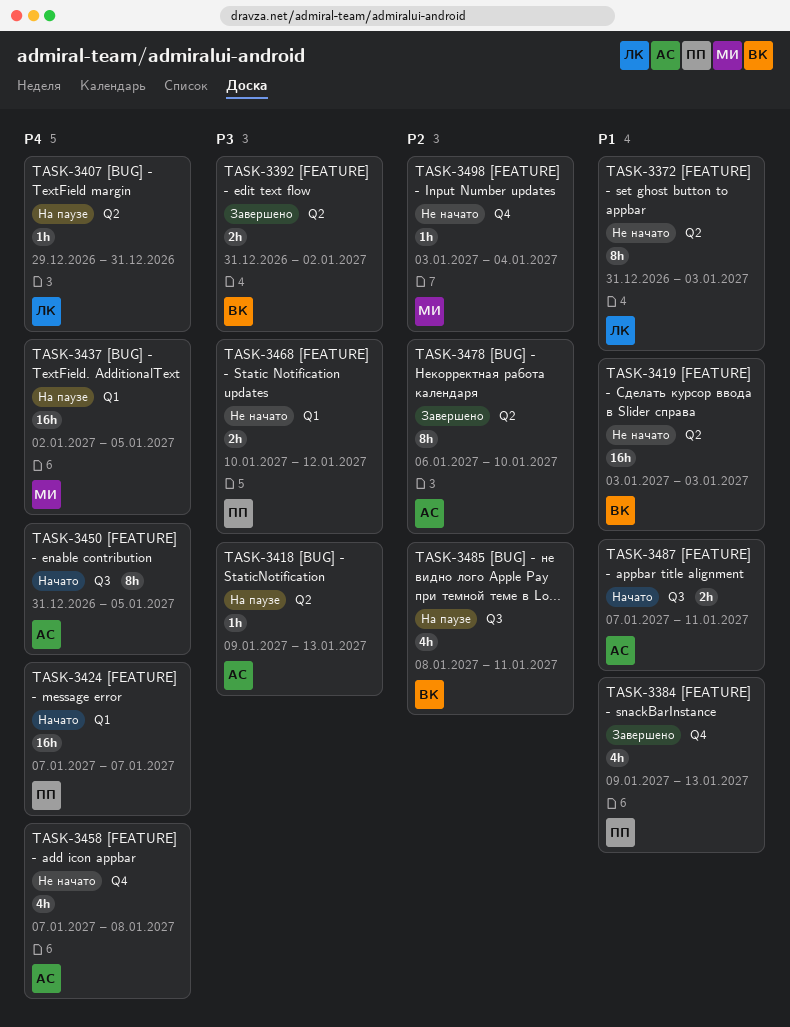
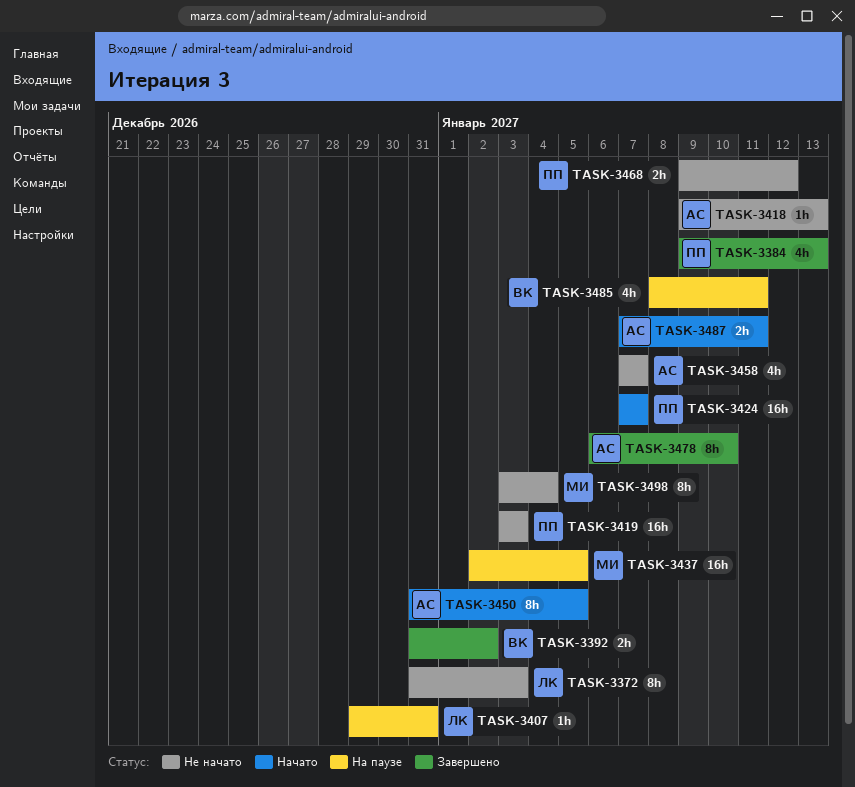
TASK-3418, status: На паузе -> Не начато
TASK-3419, owner: ВК -> ПП
TASK-3458, due: Jan 8 -> Jan 7
TASK-3468, start: Jan 10 -> Jan 9
TASK-3498, estimate: 1h -> 8h

